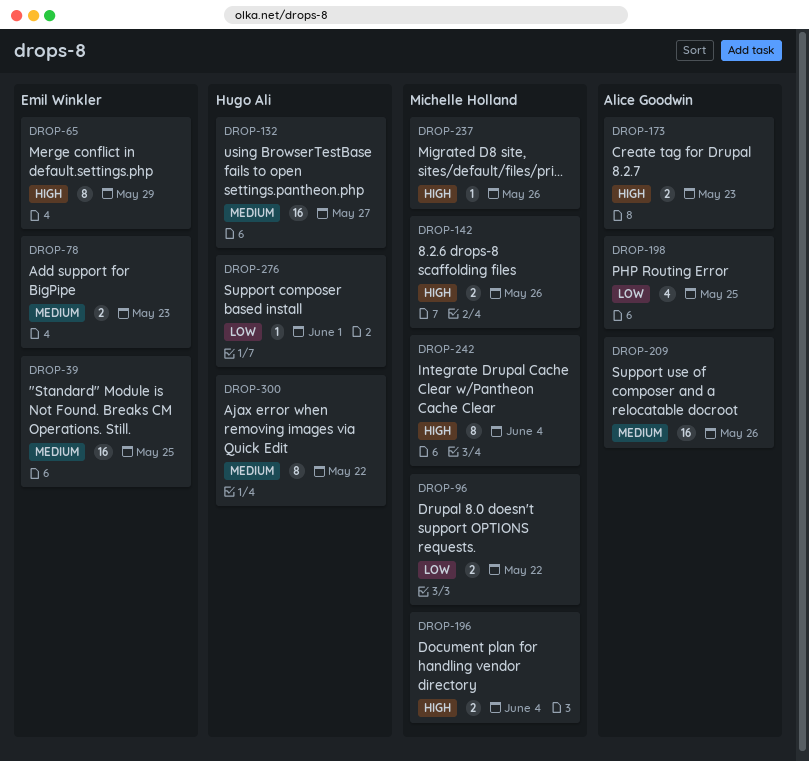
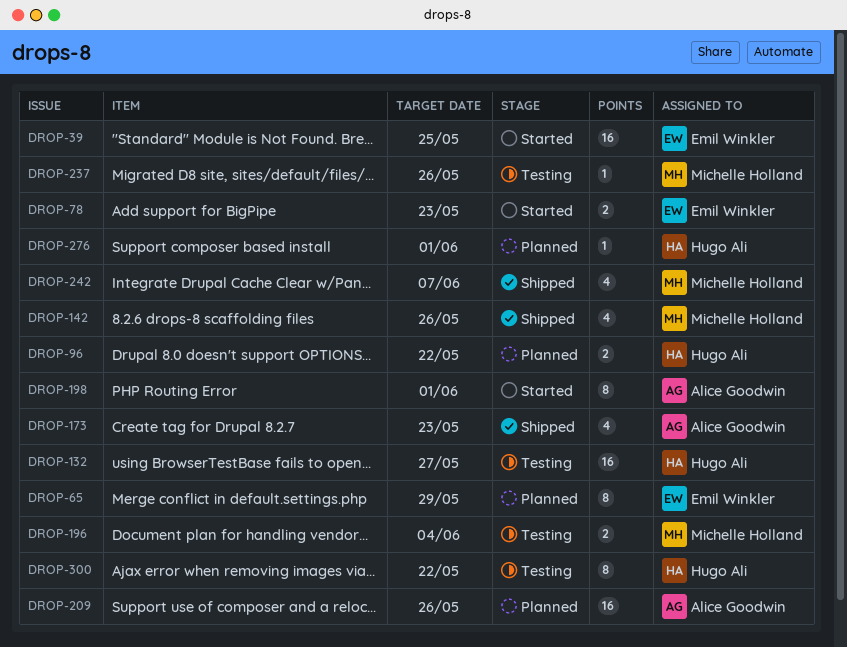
DROP-96, owner: Michelle Holland -> Hugo Ali
DROP-142, estimate: 2 -> 4
DROP-173, estimate: 2 -> 4
DROP-198, estimate: 4 -> 8
DROP-198, due: May 25 -> Jun 1
DROP-242, estimate: 8 -> 4
DROP-242, due: Jun 4 -> Jun 7

